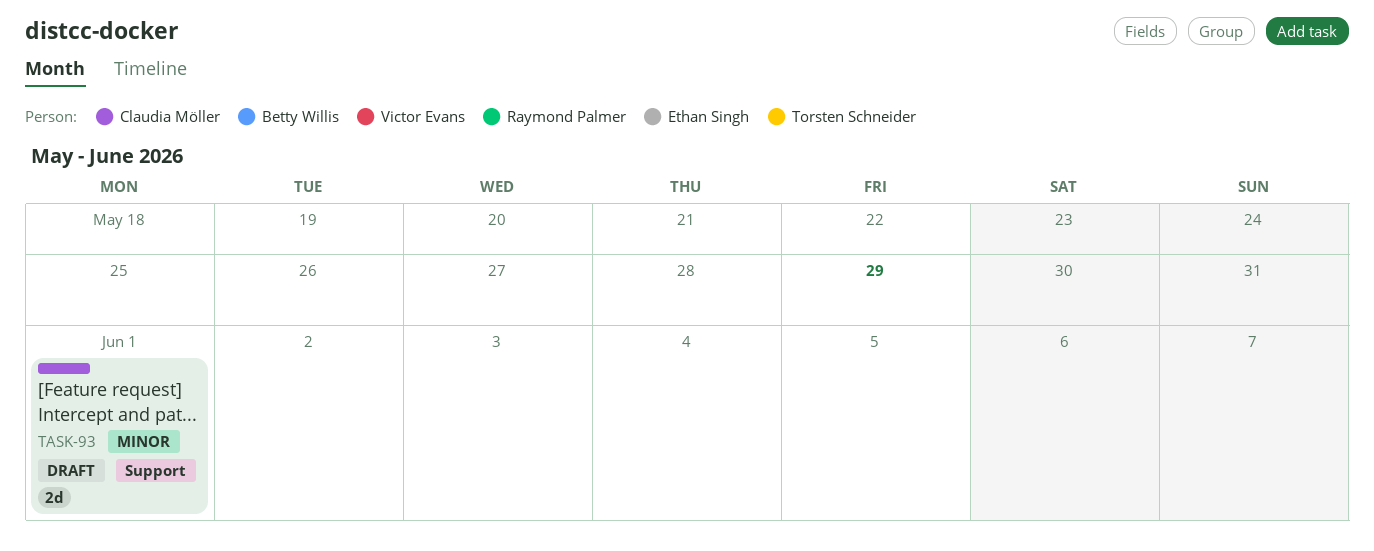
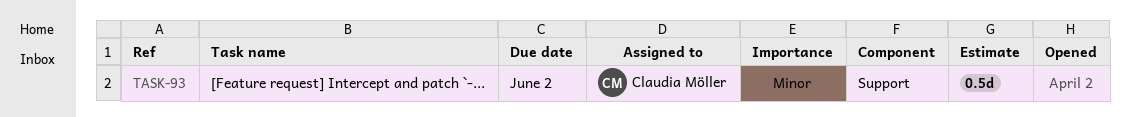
TASK-93, estimate: 2d -> 0.5d
TASK-93, due: Jun 1 -> Jun 2

